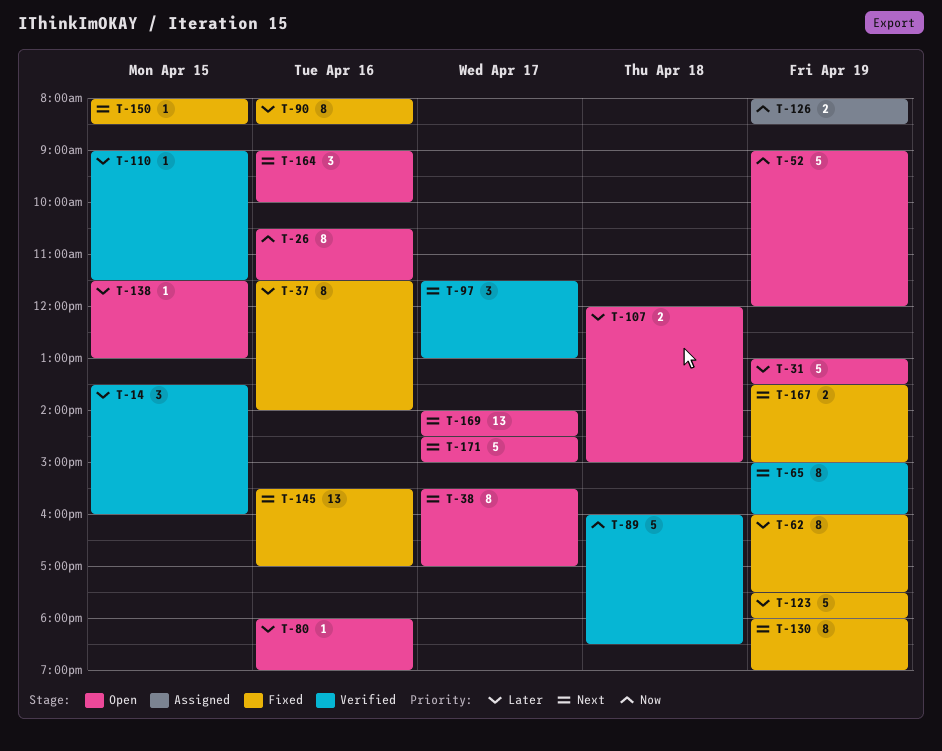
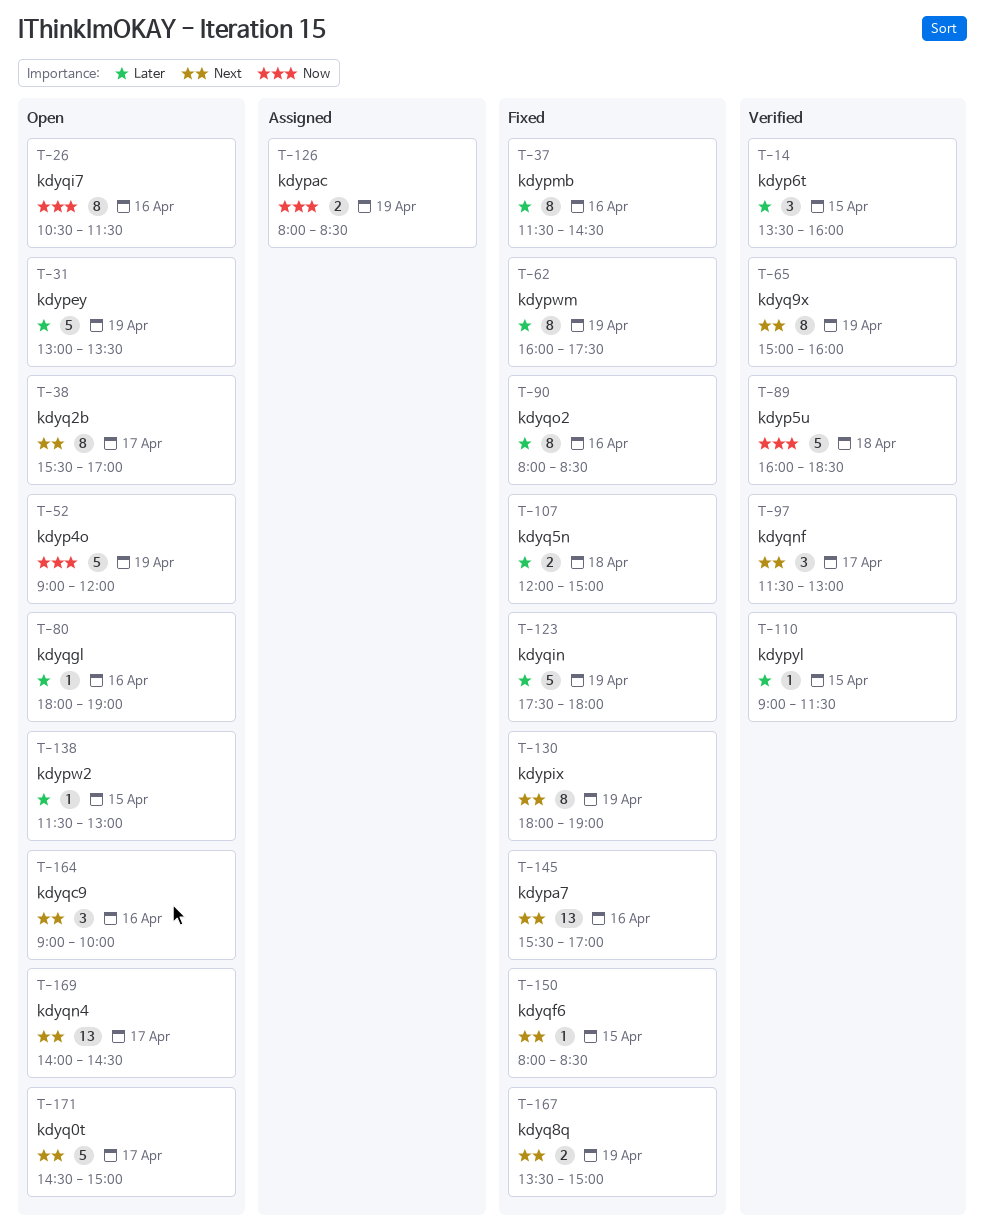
T-37, ends: 14:00 -> 14:30
T-107, status: Open -> Fixed

